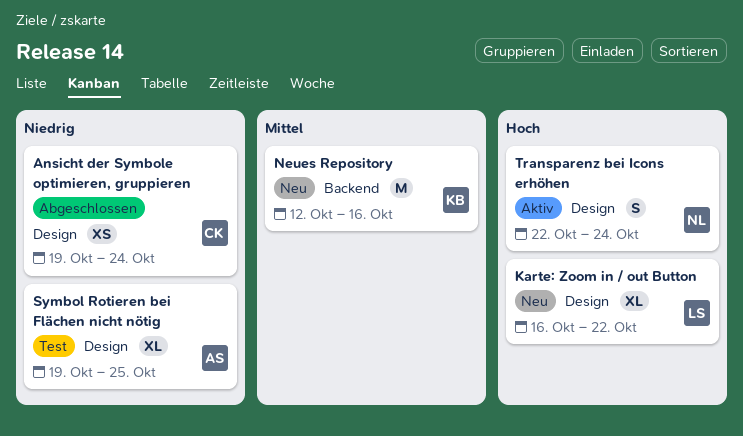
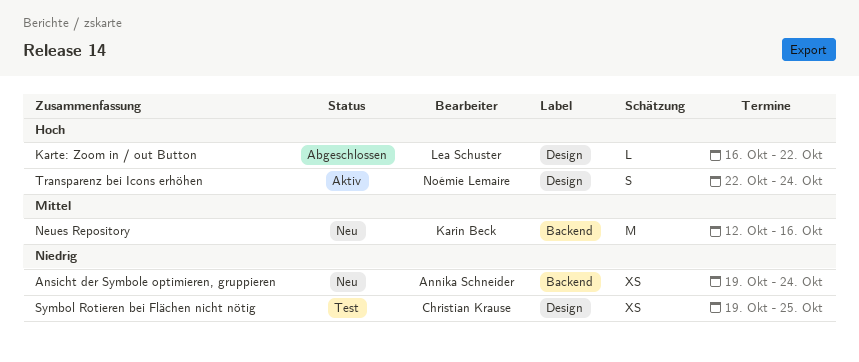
Ansicht der Symbole optimieren, gruppieren, status: Abgeschlossen -> Neu
Ansicht der Symbole optimieren, gruppieren, owner: Christian Krause -> Annika Schneider
Ansicht der Symbole optimieren, gruppieren, label: Design -> Backend
Karte: Zoom in / out Button, status: Neu -> Abgeschlossen
Karte: Zoom in / out Button, estimate: XL -> L
Symbol Rotieren bei Flächen nicht nötig, owner: Annika Schneider -> Christian Krause
Symbol Rotieren bei Flächen nicht nötig, estimate: XL -> XS

